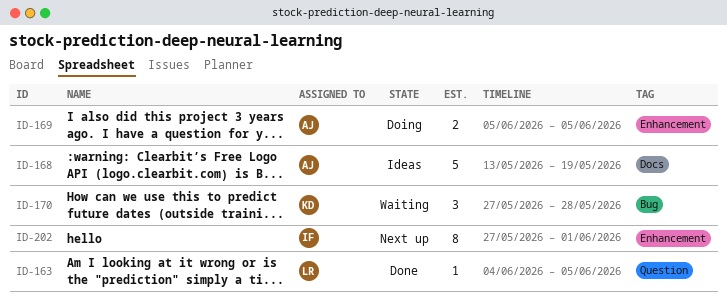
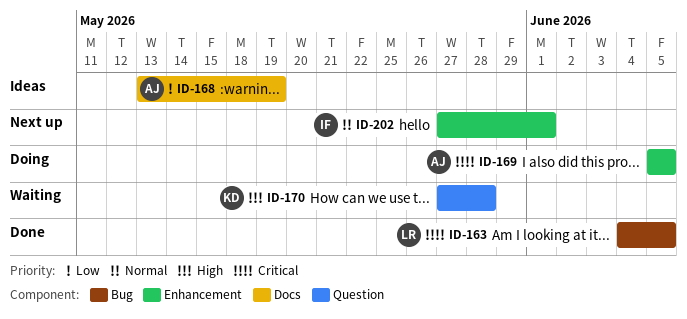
ID-163, label: Question -> Bug
ID-170, label: Bug -> Question

